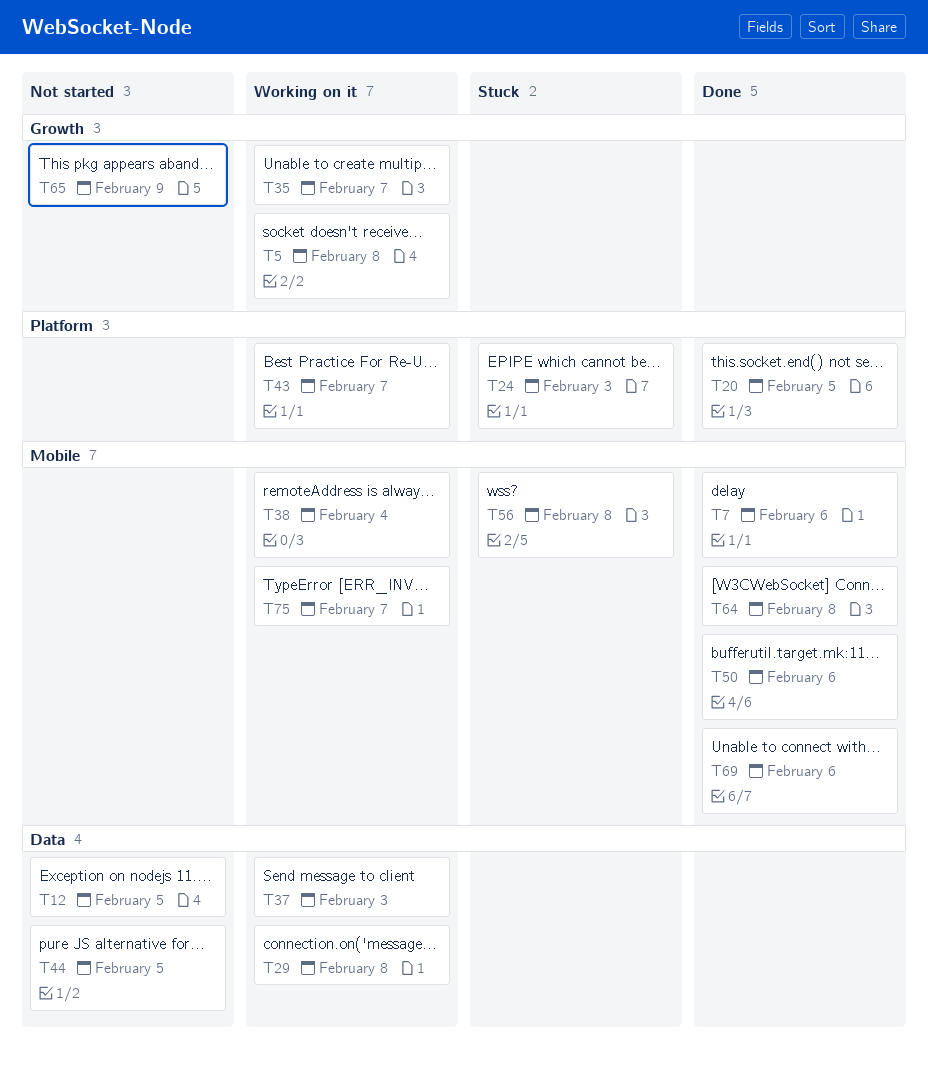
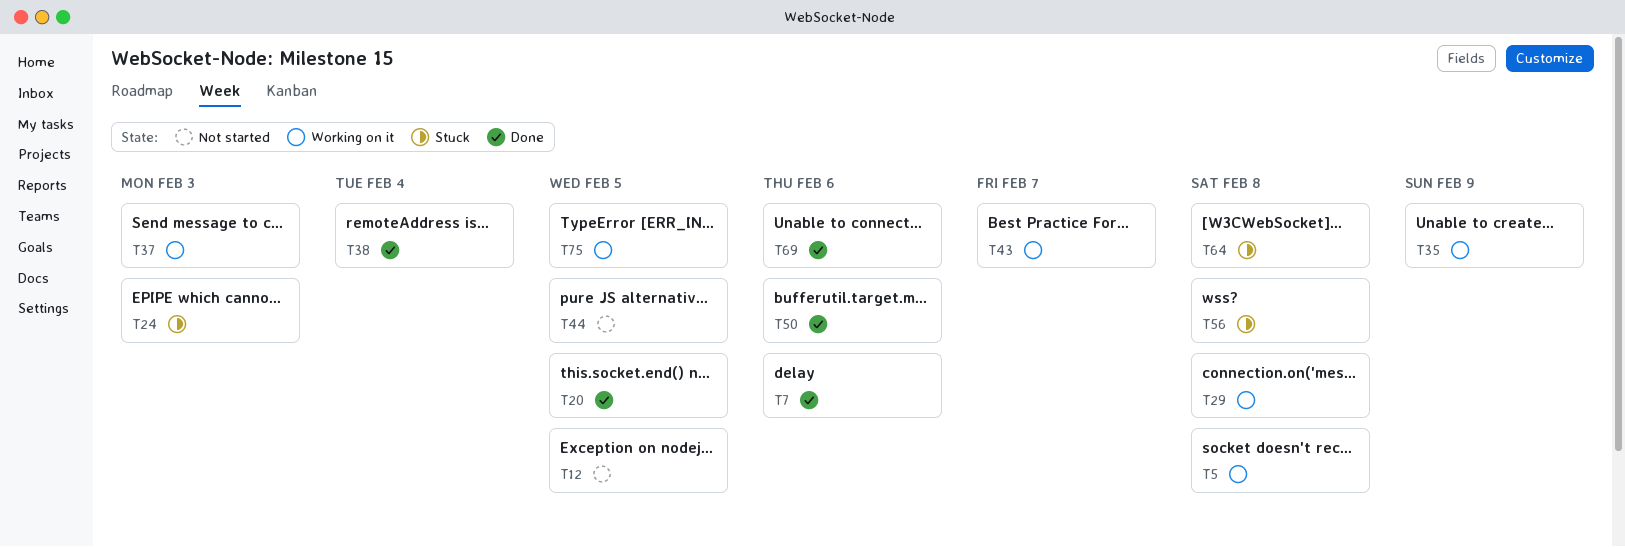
T35, due: Feb 7 -> Feb 9
T38, status: Working on it -> Done
T64, status: Done -> Stuck
T65: present -> none
T75, due: Feb 7 -> Feb 5

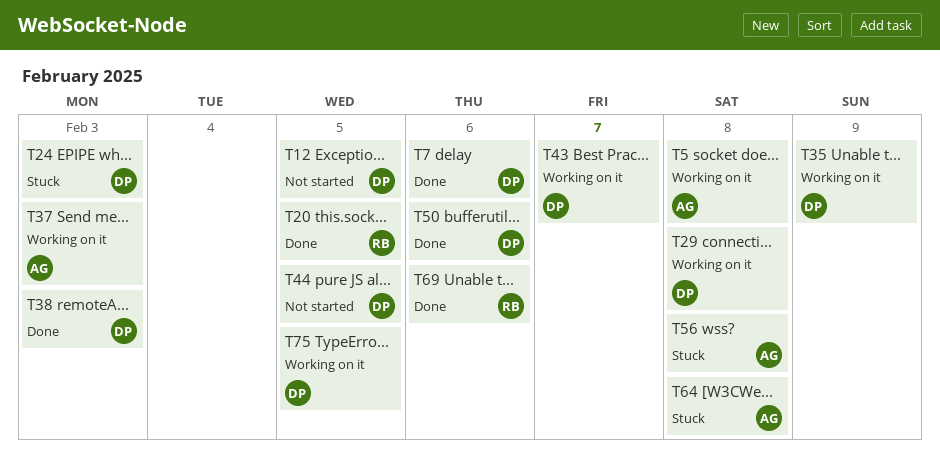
T38, due: Feb 4 -> Feb 3

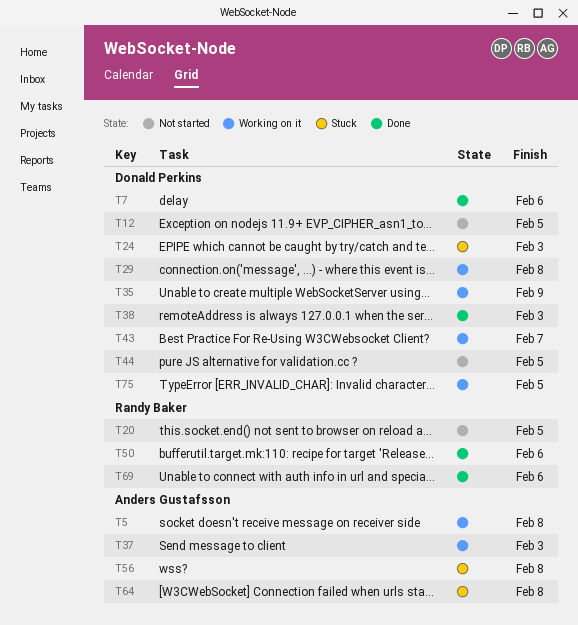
T20, status: Done -> Not started
T50, owner: Donald Perkins -> Randy Baker

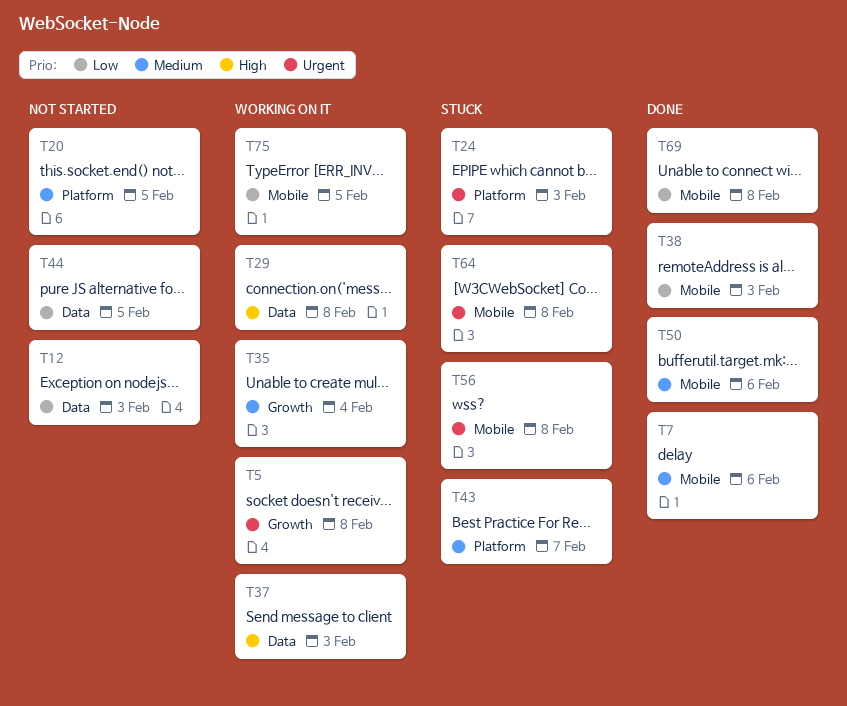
T12, due: Feb 5 -> Feb 3
T35, due: Feb 9 -> Feb 4
T43, status: Working on it -> Stuck
T69, due: Feb 6 -> Feb 8

